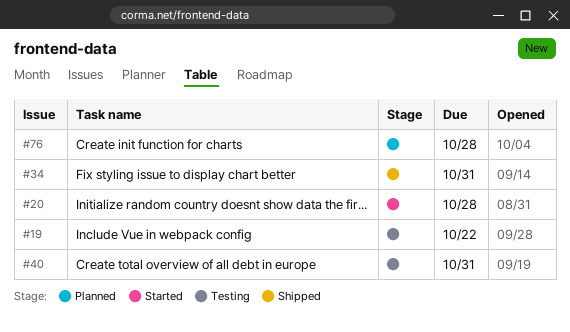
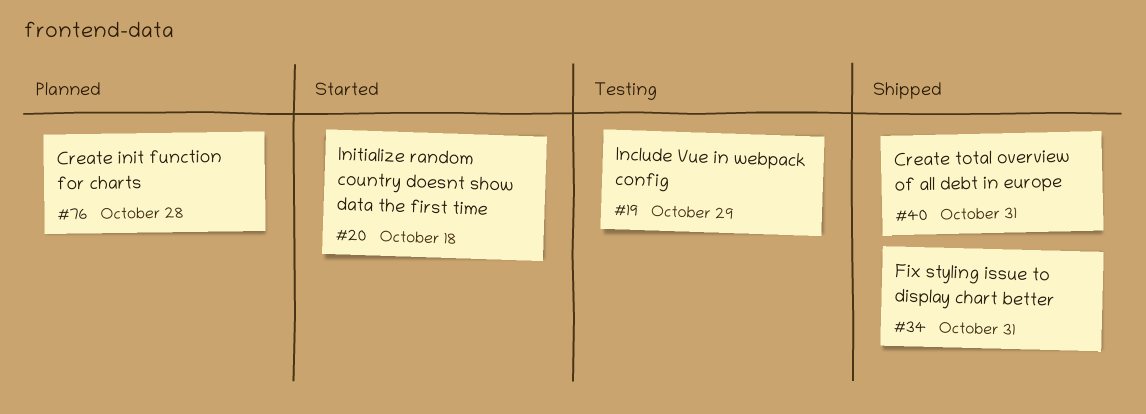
#19, due: Oct 22 -> Oct 29
#20, due: Oct 28 -> Oct 18
#40, status: Testing -> Shipped

